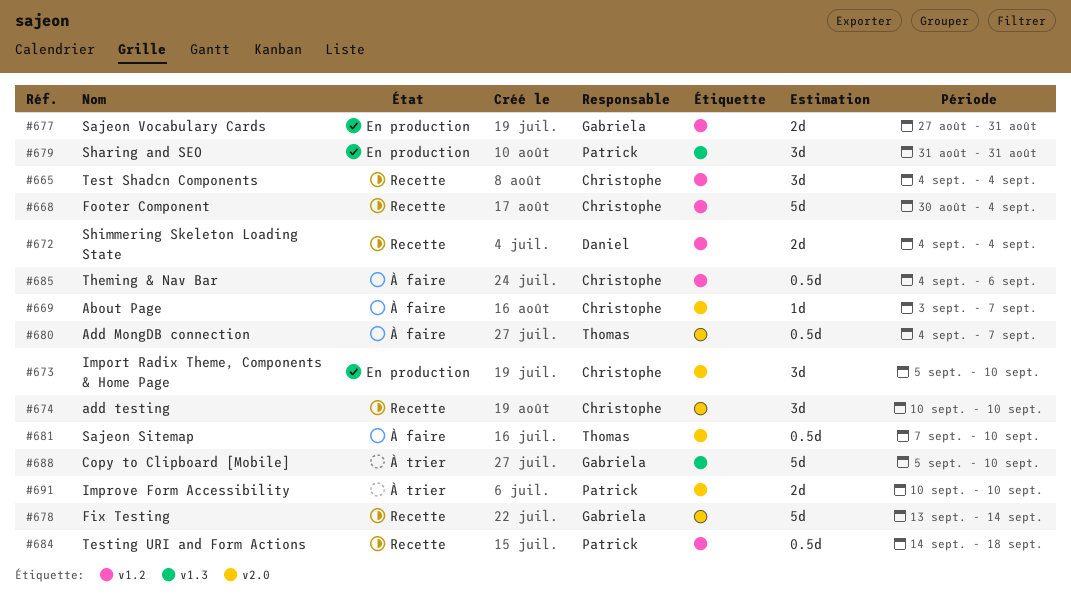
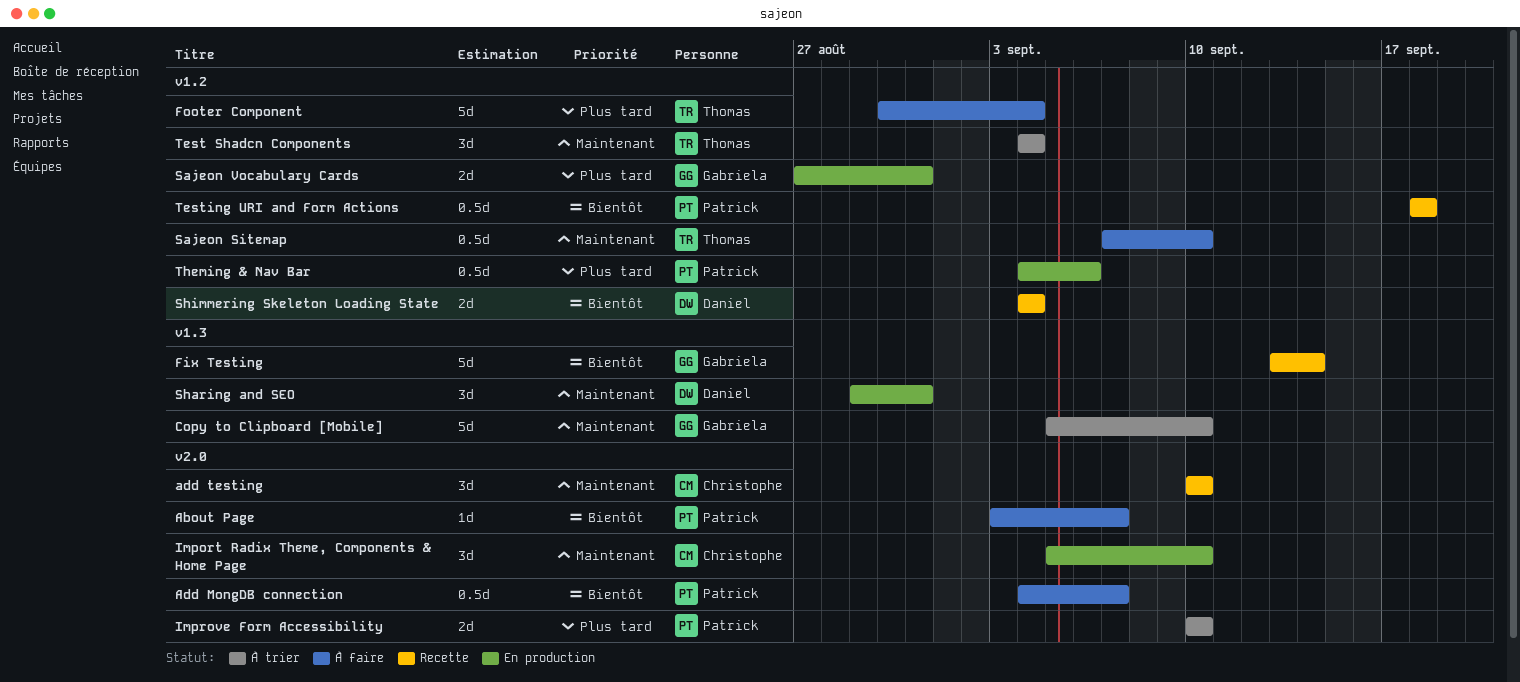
About Page, owner: Christophe -> Patrick
Add MongDB connection, owner: Thomas -> Patrick
Fix Testing, label: v2.0 -> v1.3
Footer Component, status: Recette -> À faire
Footer Component, owner: Christophe -> Thomas
Sajeon Sitemap, label: v2.0 -> v1.2
Sharing and SEO, owner: Patrick -> Daniel
Sharing and SEO, start: Aug 31 -> Aug 29
Test Shadcn Components, status: Recette -> À trier
Test Shadcn Components, owner: Christophe -> Thomas
Testing URI and Form Actions, start: Sep 14 -> Sep 18
Theming & Nav Bar, status: À faire -> En production
Theming & Nav Bar, owner: Christophe -> Patrick

